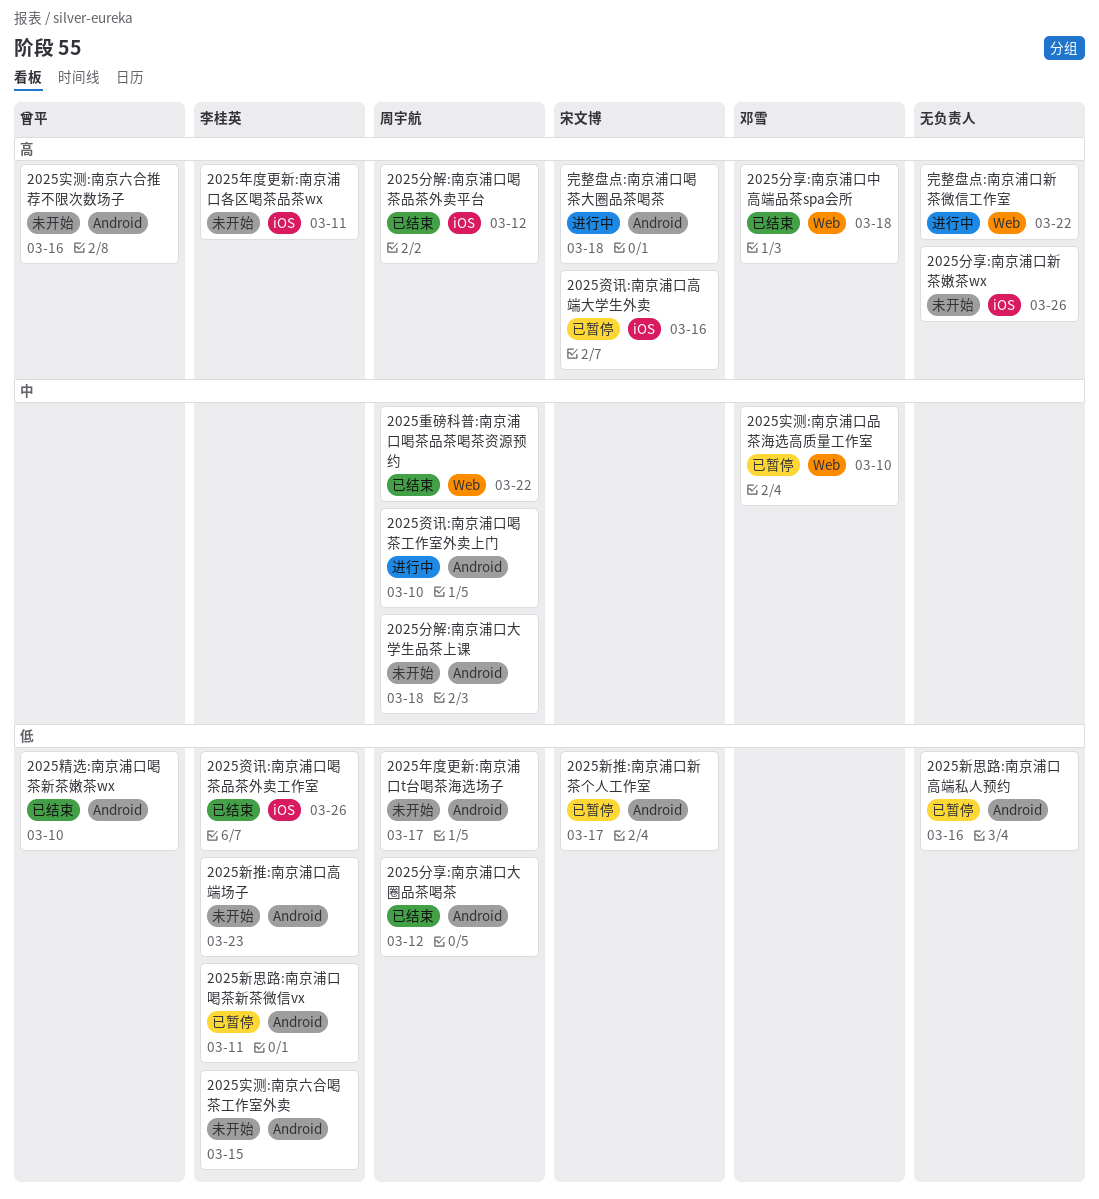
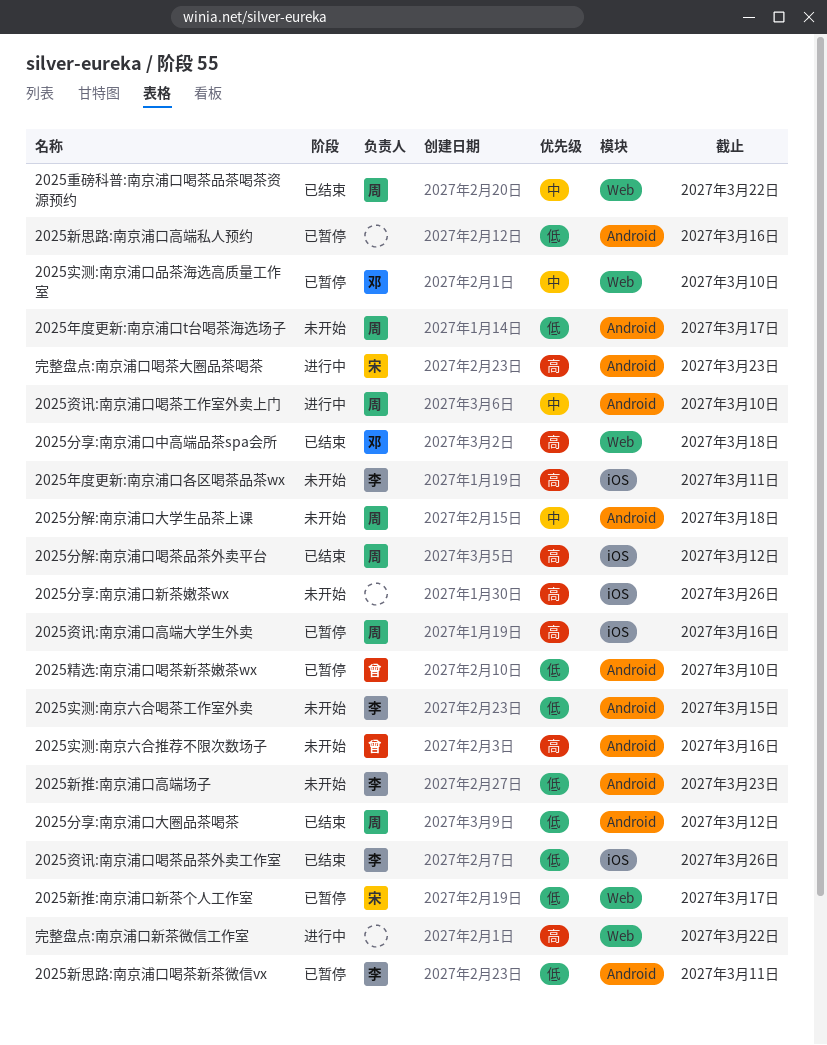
2025新推:南京浦口新茶个人工作室, label: Android -> Web
2025精选:南京浦口喝茶新茶嫩茶wx, status: 已结束 -> 已暂停
2025资讯:南京浦口高端大学生外卖, owner: 宋文博 -> 周宇航
完整盘点:南京浦口喝茶大圈品茶喝茶, due: Mar 18 -> Mar 23

